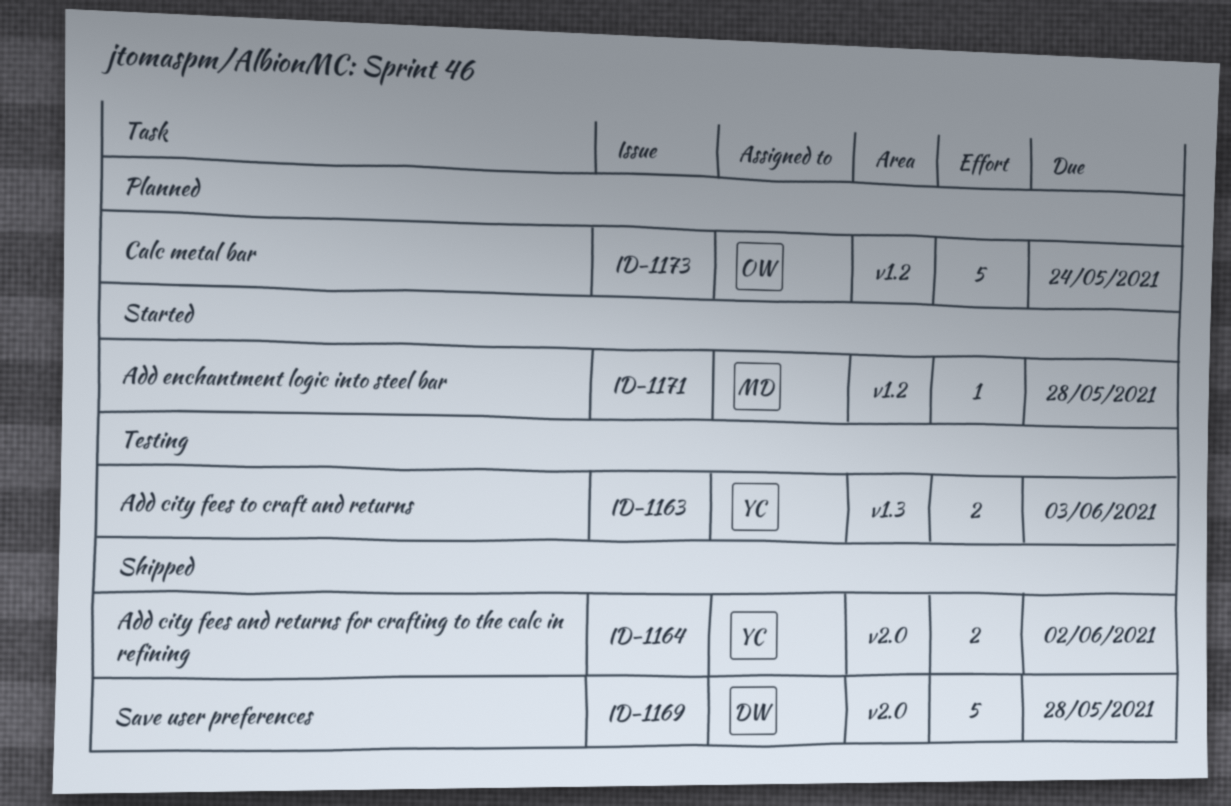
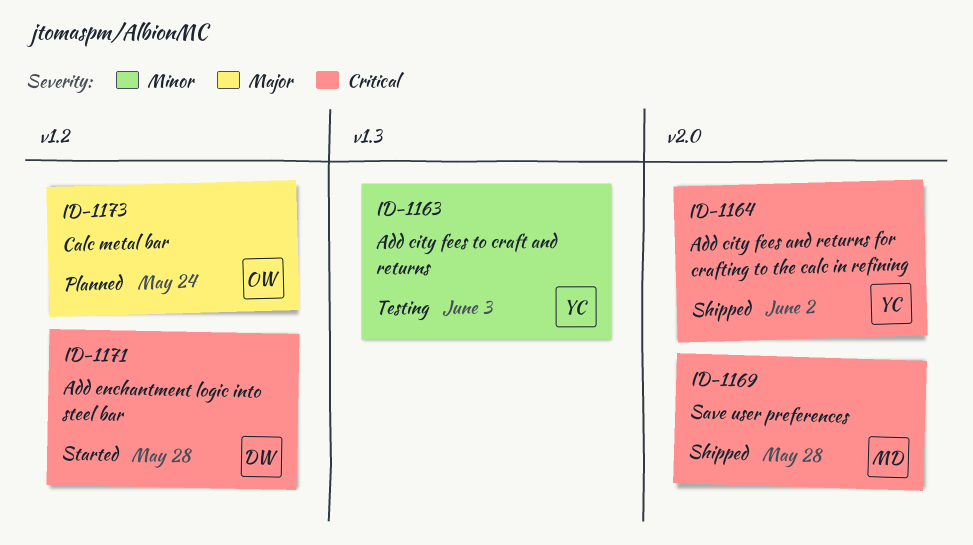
ID-1169, owner: DW -> MD
ID-1171, owner: MD -> DW

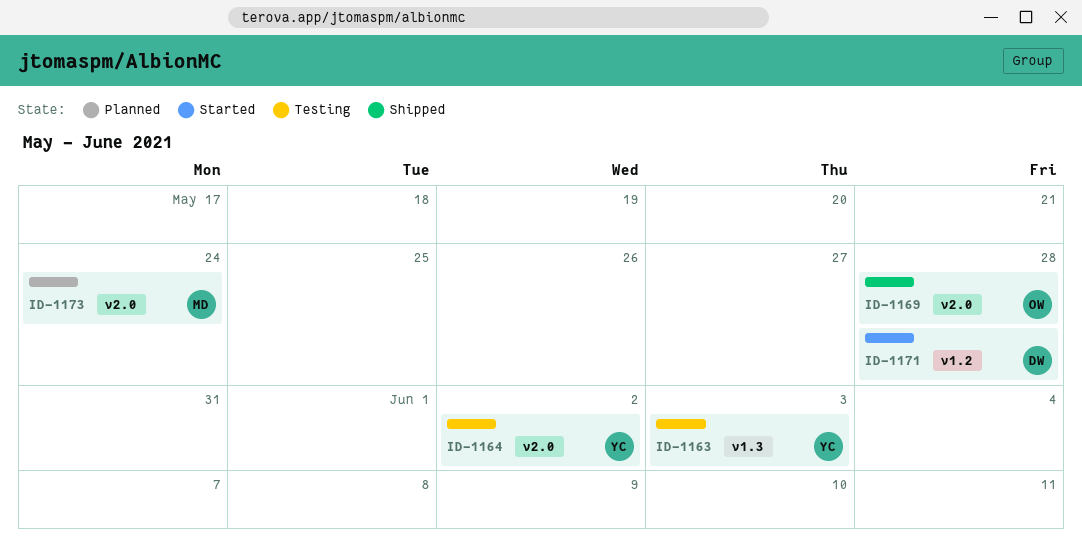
ID-1164, status: Shipped -> Testing
ID-1169, owner: MD -> OW
ID-1173, owner: OW -> MD
ID-1173, label: v1.2 -> v2.0

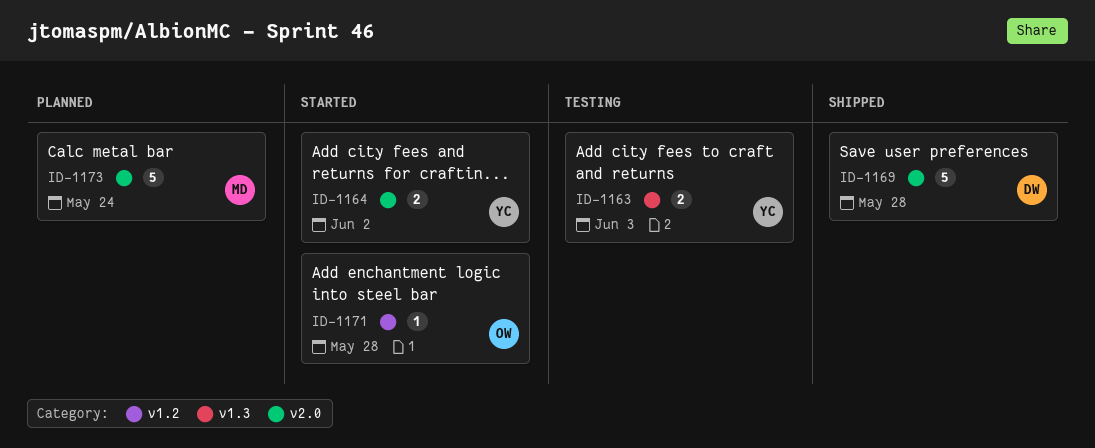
ID-1164, status: Testing -> Started
ID-1169, owner: OW -> DW
ID-1171, owner: DW -> OW

